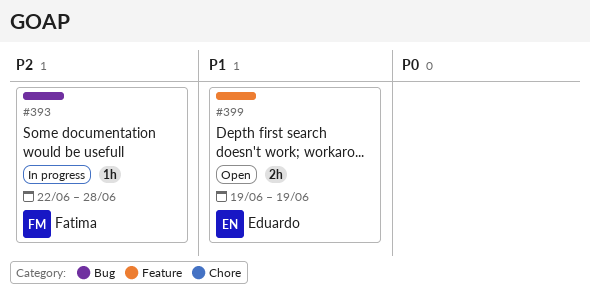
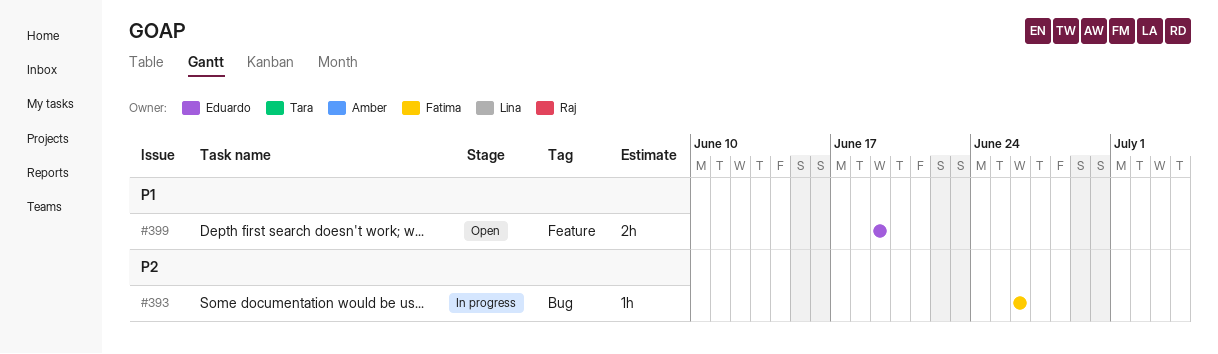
#393, start: Jun 22 -> Jun 26
#393, due: Jun 28 -> Jun 26

